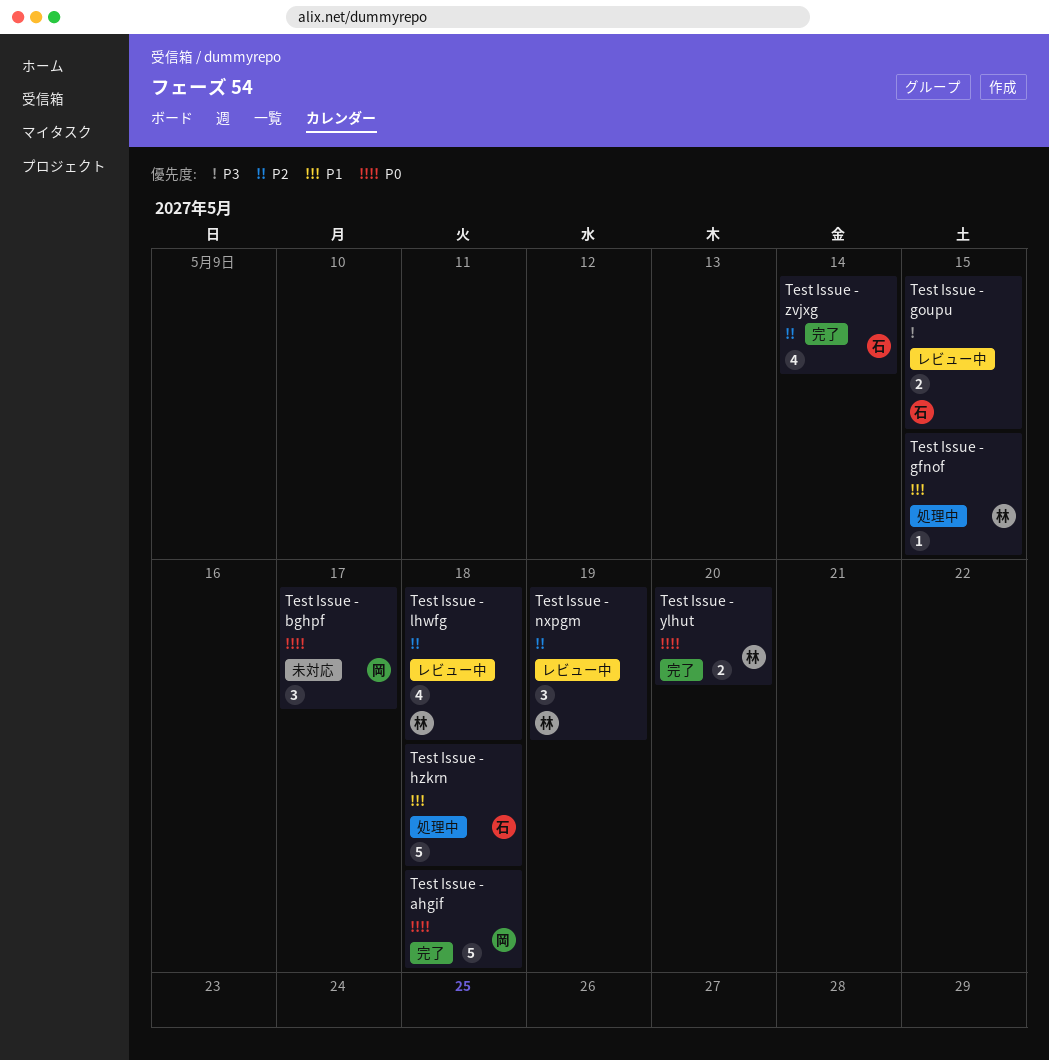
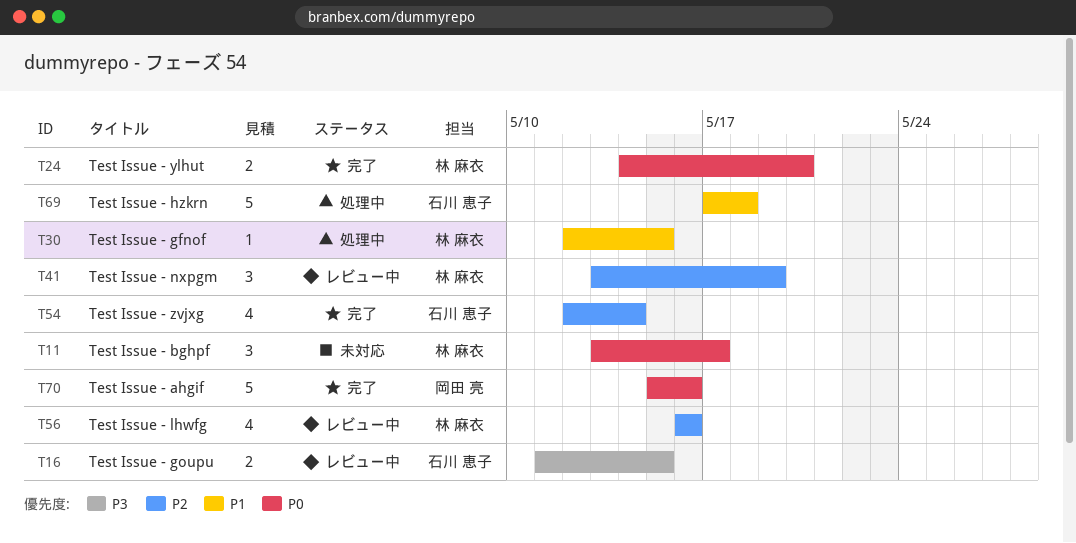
Test Issue - ahgif, due: May 18 -> May 16
Test Issue - bghpf, owner: 岡田 亮 -> 林 麻衣
Test Issue - lhwfg, due: May 18 -> May 16

